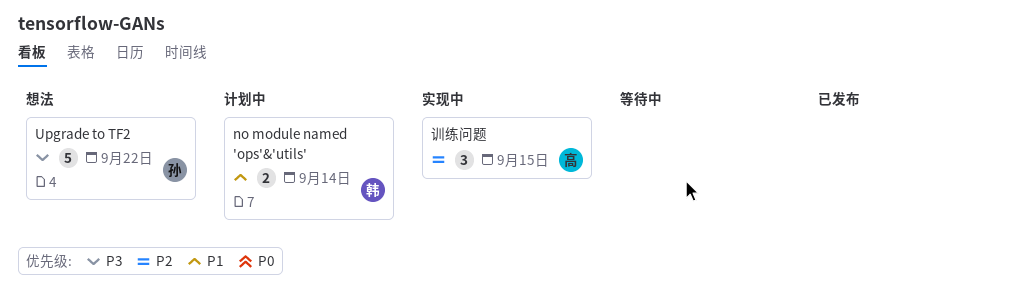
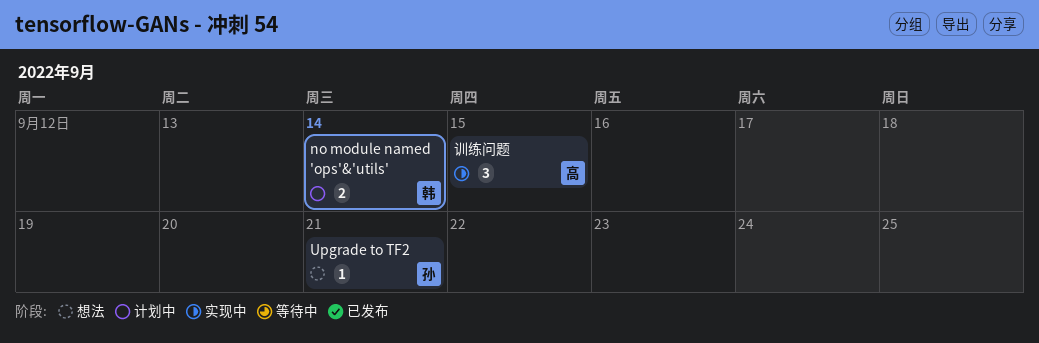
Upgrade to TF2, estimate: 5 -> 1
Upgrade to TF2, due: Sep 22 -> Sep 21

